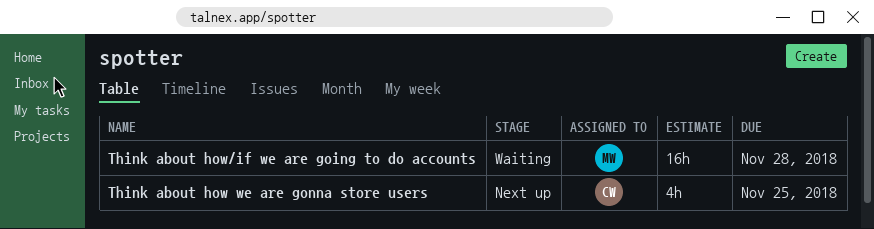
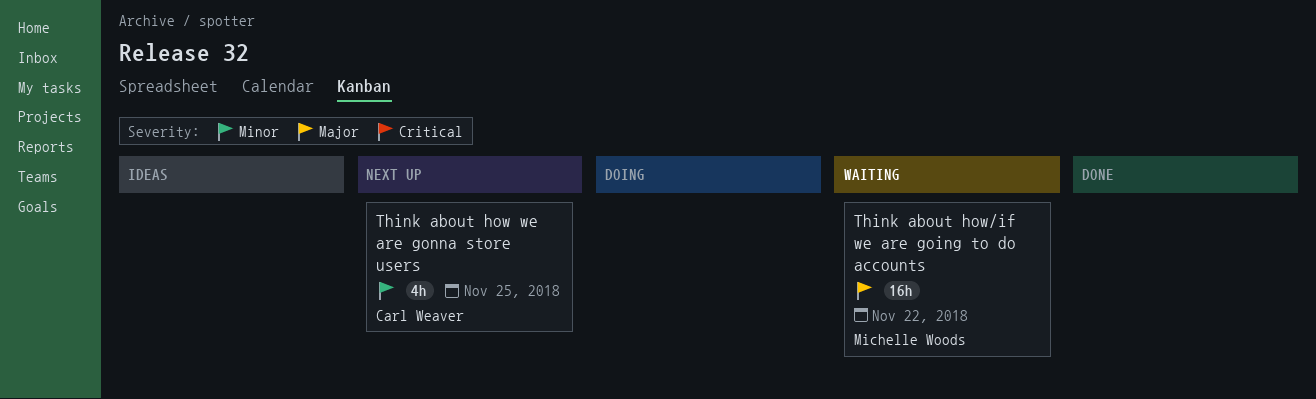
Think about how/if we are going to do accounts, due: Nov 28 -> Nov 22

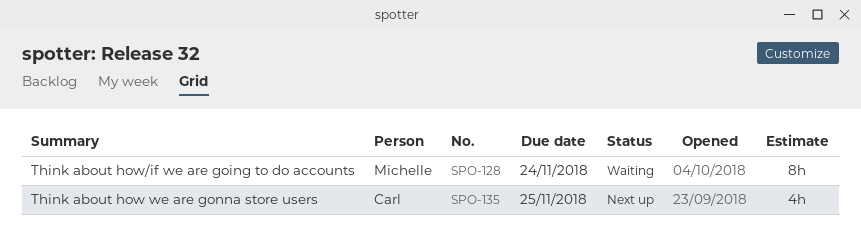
Think about how/if we are going to do accounts, estimate: 16h -> 8h
Think about how/if we are going to do accounts, due: Nov 22 -> Nov 24

